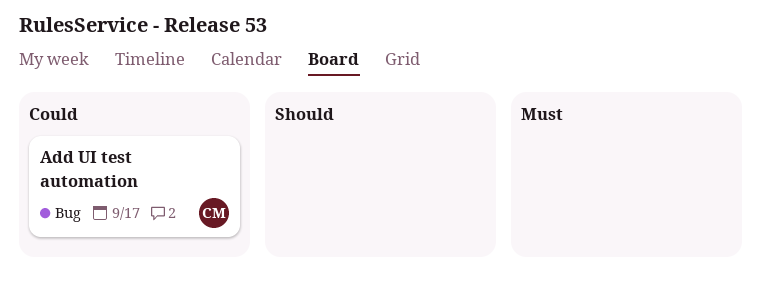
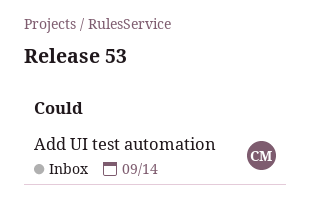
Add UI test automation, due: Sep 17 -> Sep 14

